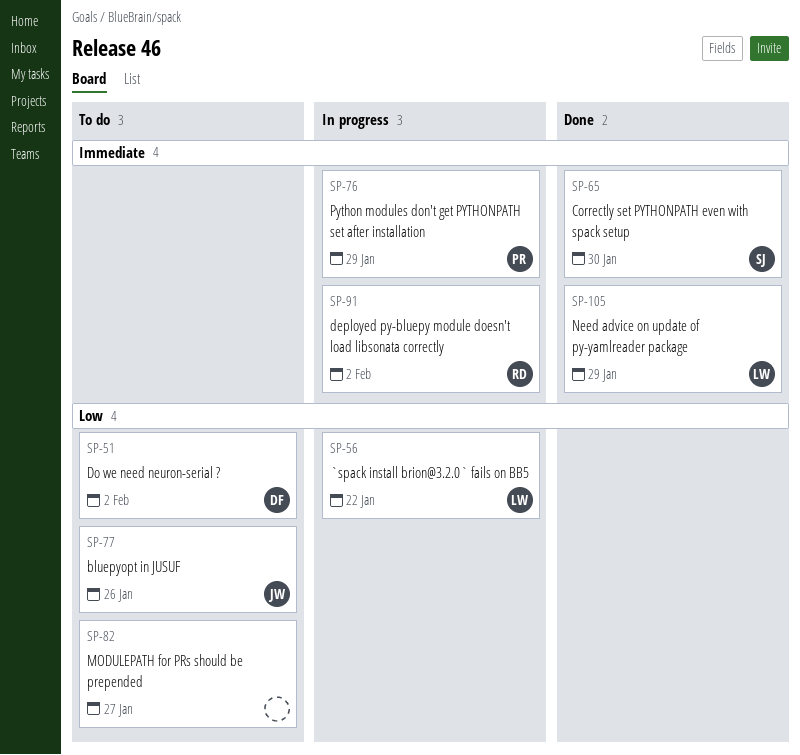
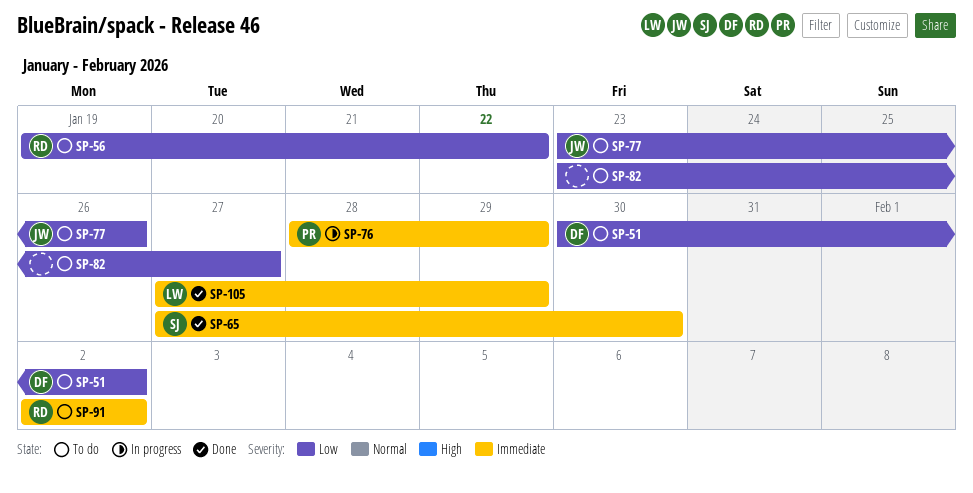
SP-56, status: In progress -> To do
SP-56, owner: LW -> RD
SP-91, status: In progress -> To do

